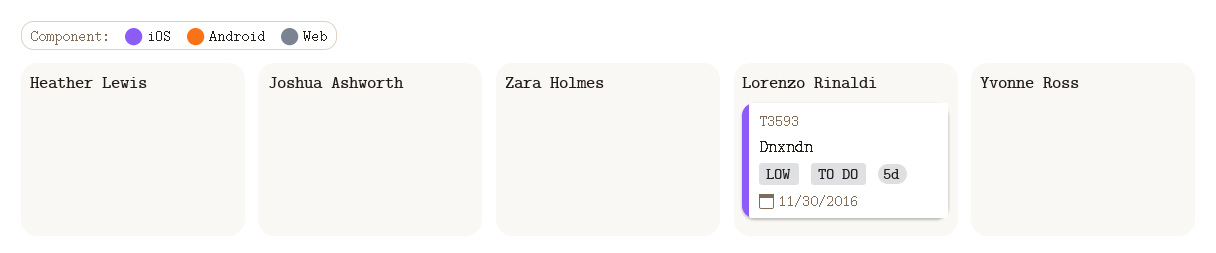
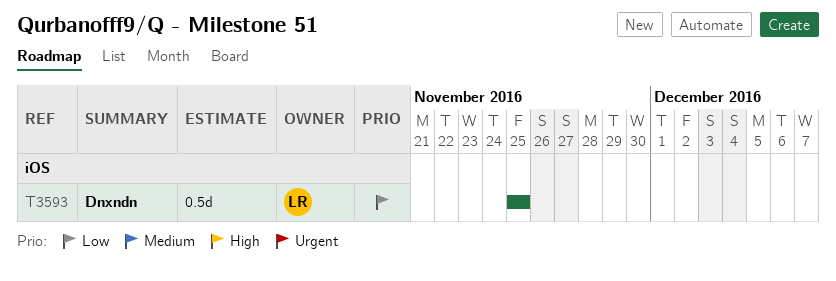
T3593, estimate: 5d -> 0.5d
T3593, due: Nov 30 -> Nov 25

